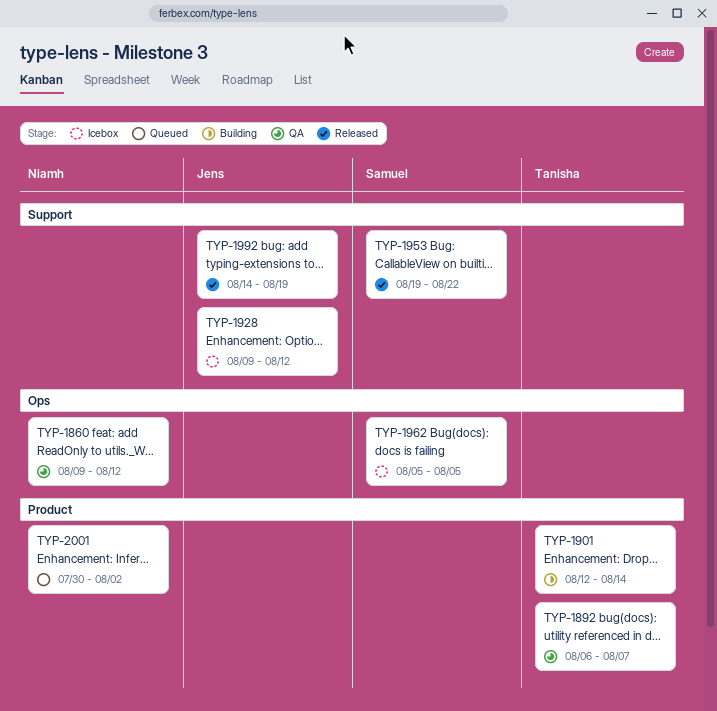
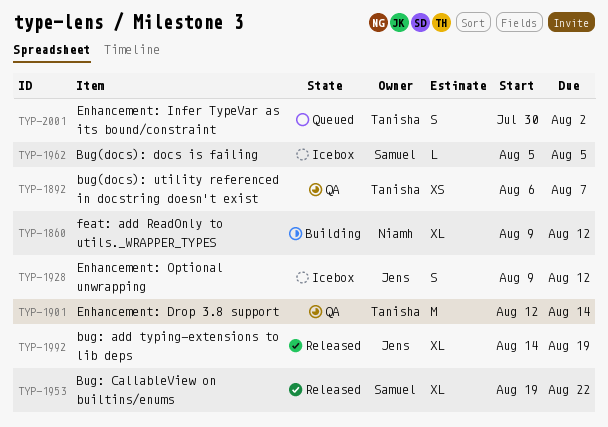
TYP-1860, status: QA -> Building
TYP-1901, status: Building -> QA
TYP-2001, owner: Niamh -> Tanisha

